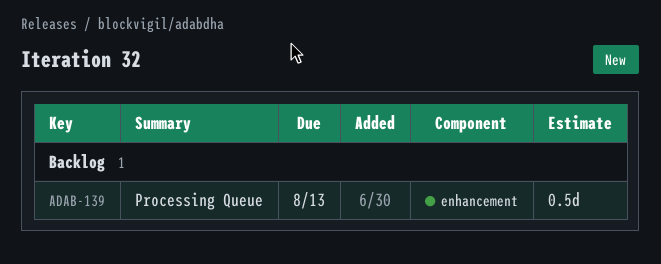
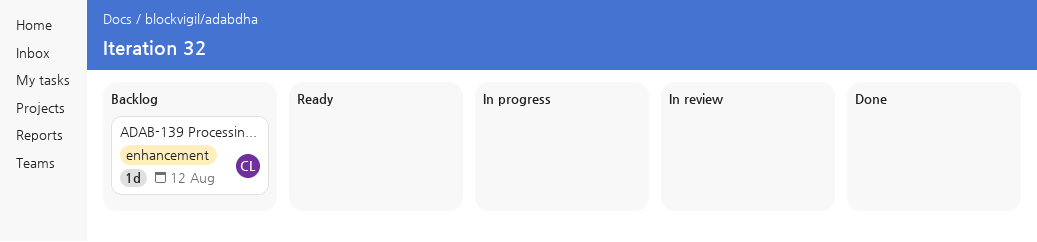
ADAB-139, estimate: 0.5d -> 1d
ADAB-139, due: Aug 13 -> Aug 12

